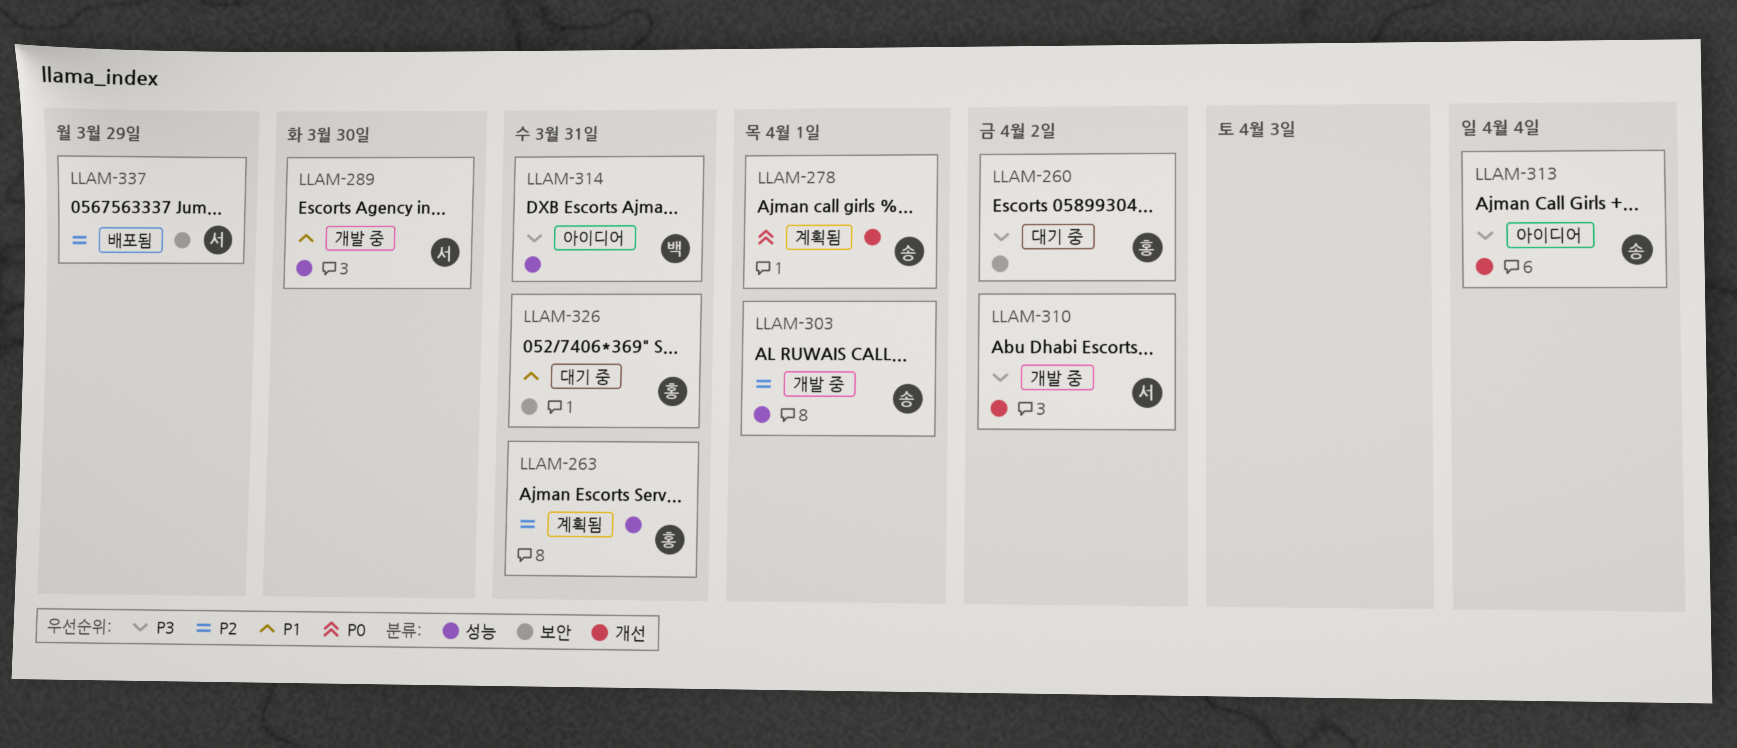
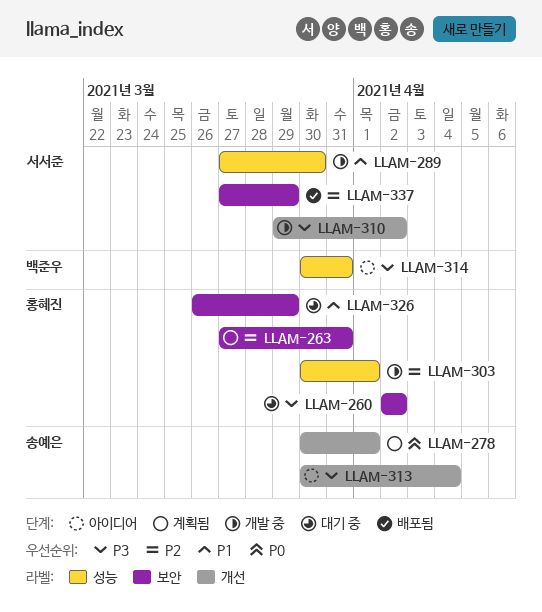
LLAM-263, label: 성능 -> 보안
LLAM-303, owner: 송예은 -> 홍혜진
LLAM-326, due: Mar 31 -> Mar 29

